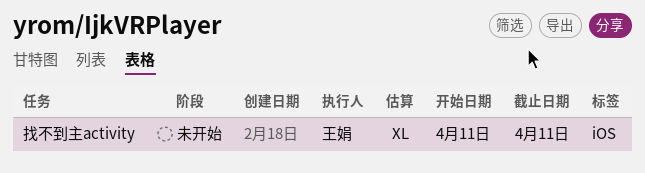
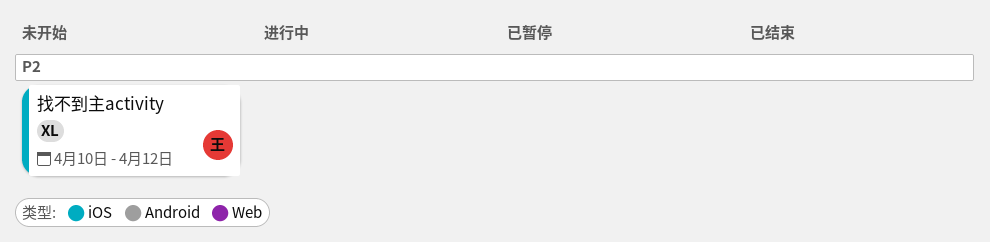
找不到主activity, start: Apr 11 -> Apr 10
找不到主activity, due: Apr 11 -> Apr 12

